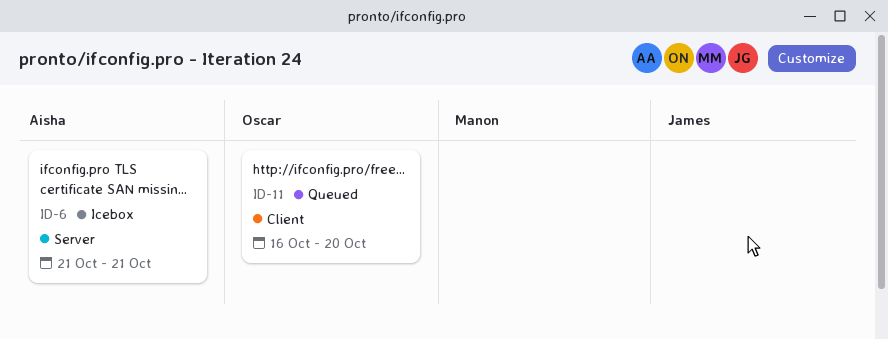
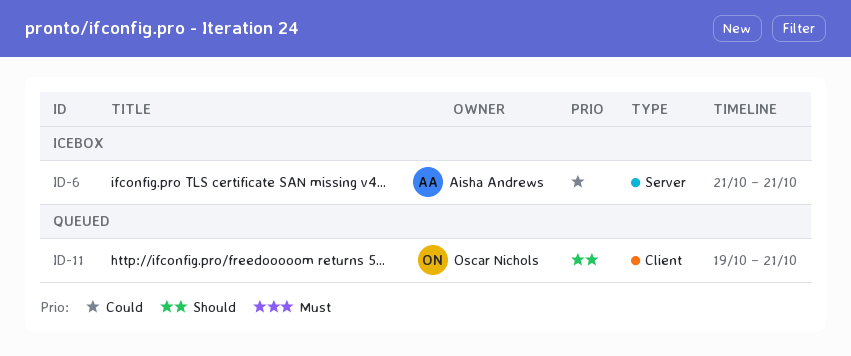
ID-11, start: Oct 16 -> Oct 19
ID-11, due: Oct 20 -> Oct 21

